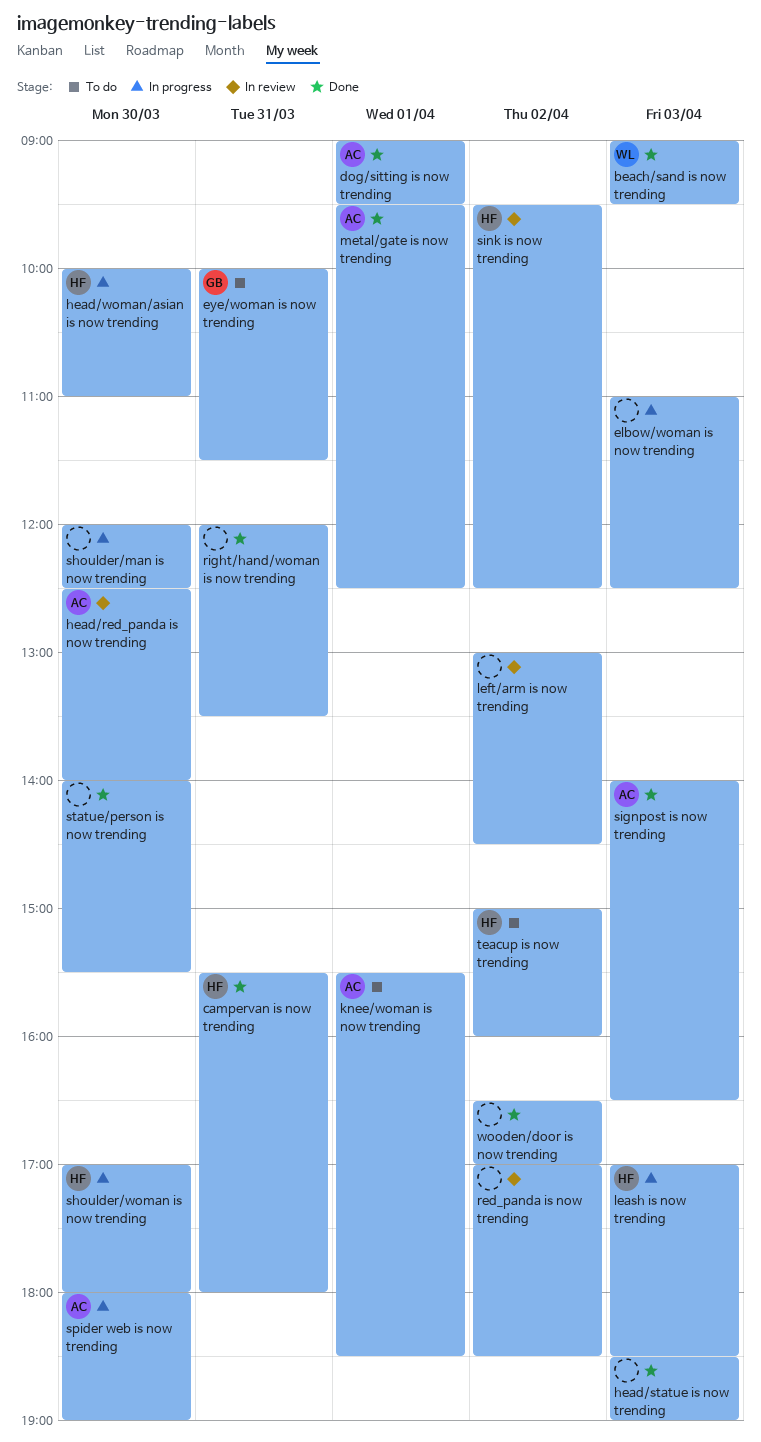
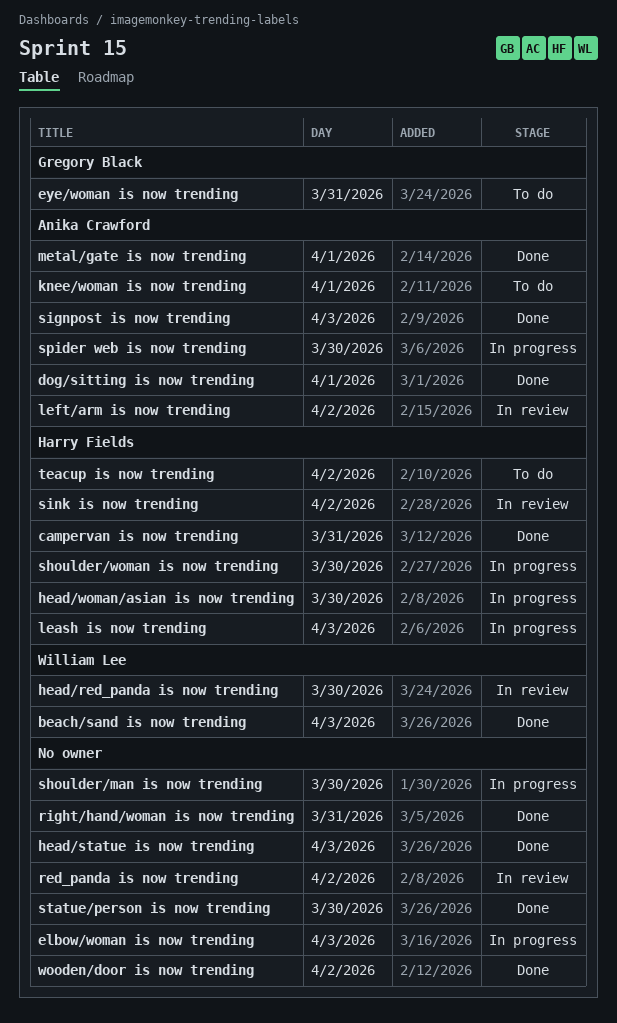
head/red_panda is now trending, owner: Anika Crawford -> William Lee
left/arm is now trending, owner: none -> Anika Crawford

